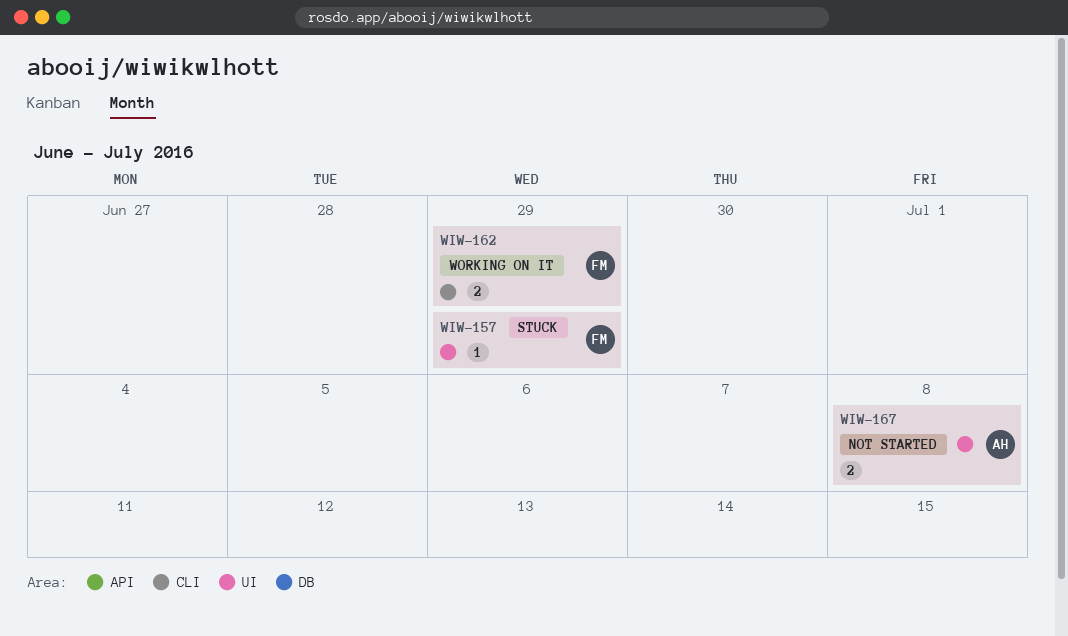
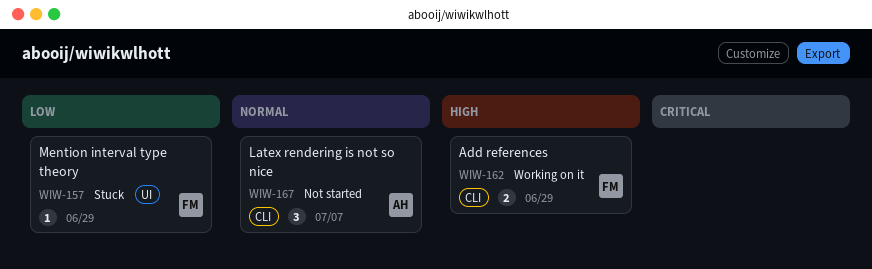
WIW-167, label: UI -> CLI
WIW-167, estimate: 2 -> 3
WIW-167, due: Jul 8 -> Jul 7

